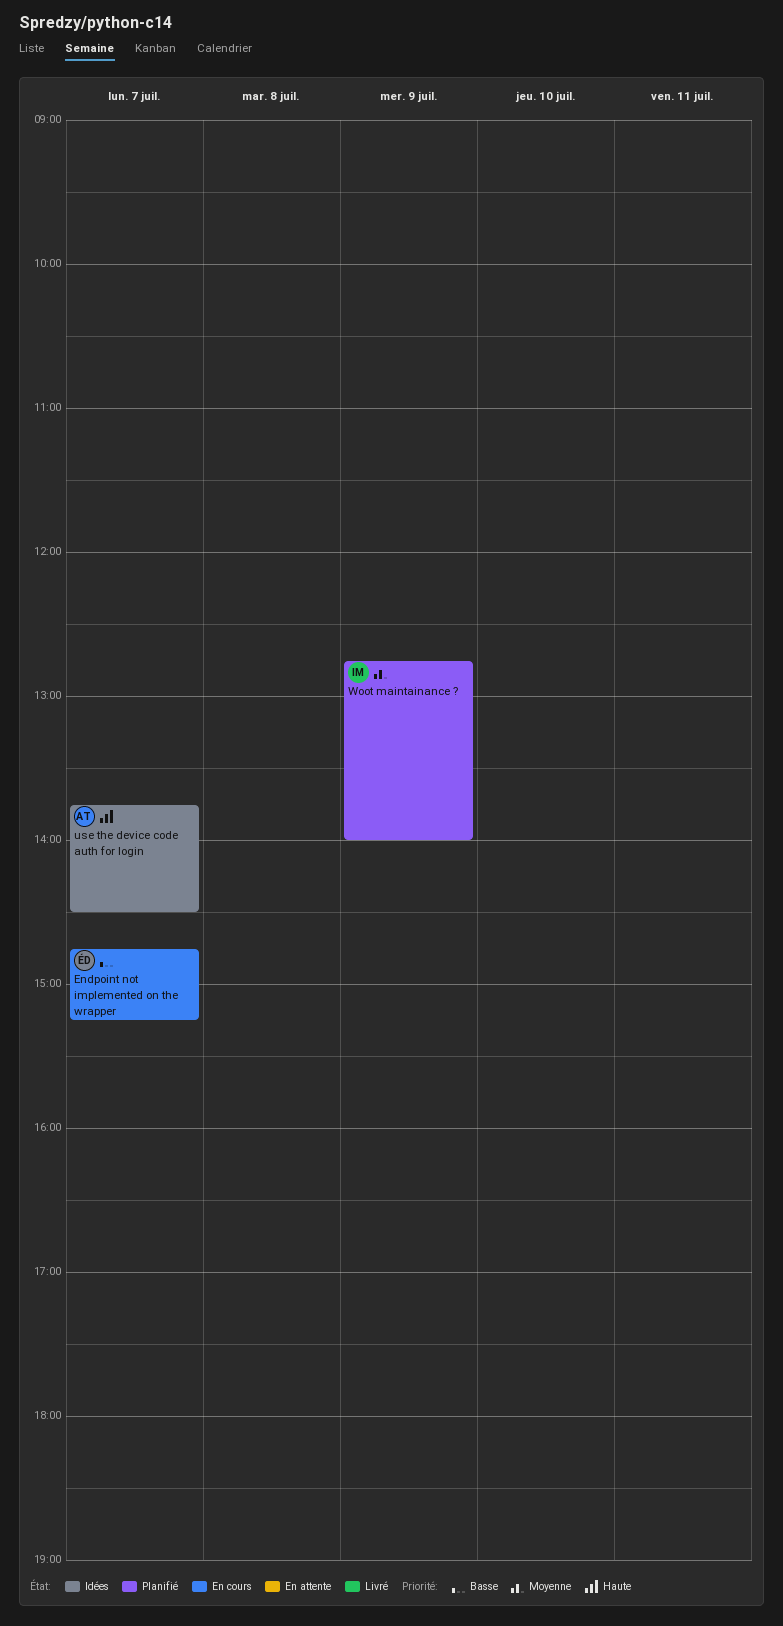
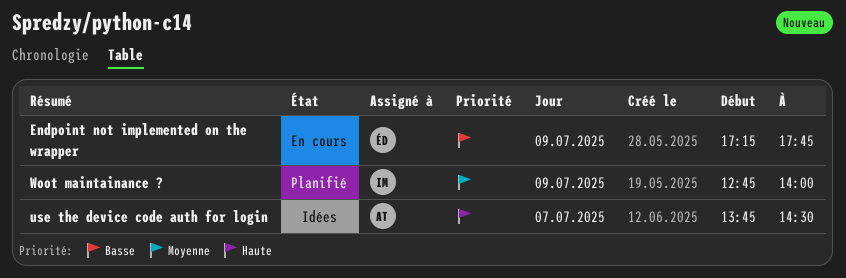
Endpoint not implemented on the wrapper, day: Jul 7 -> Jul 9
Endpoint not implemented on the wrapper, begins: 14:45 -> 17:15
Endpoint not implemented on the wrapper, ends: 15:15 -> 17:45

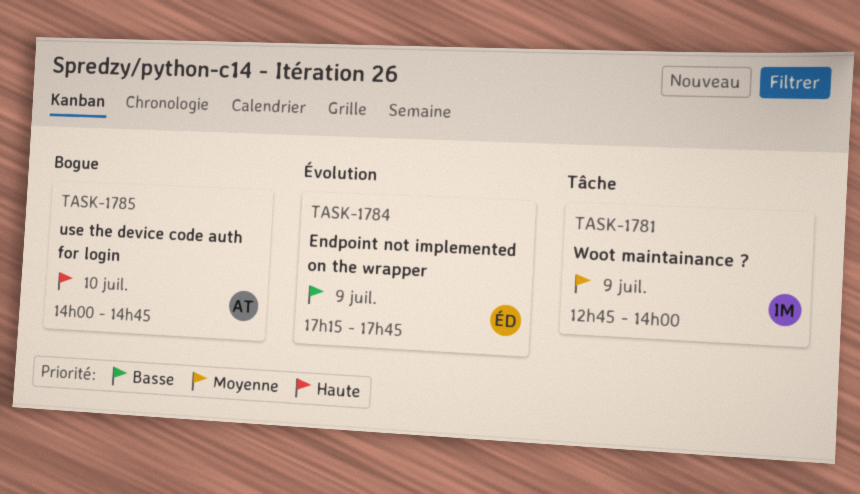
use the device code auth for login, day: Jul 7 -> Jul 10
use the device code auth for login, begins: 13:45 -> 14:00
use the device code auth for login, ends: 14:30 -> 14:45

